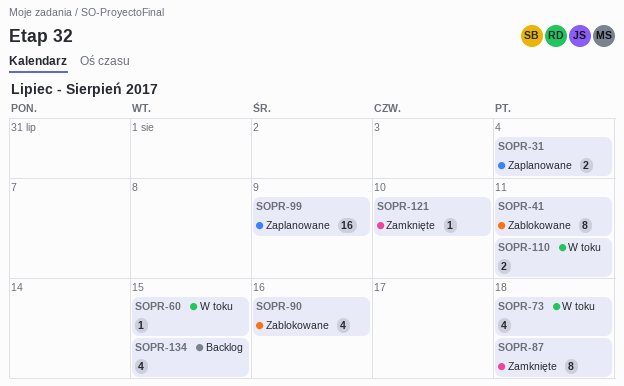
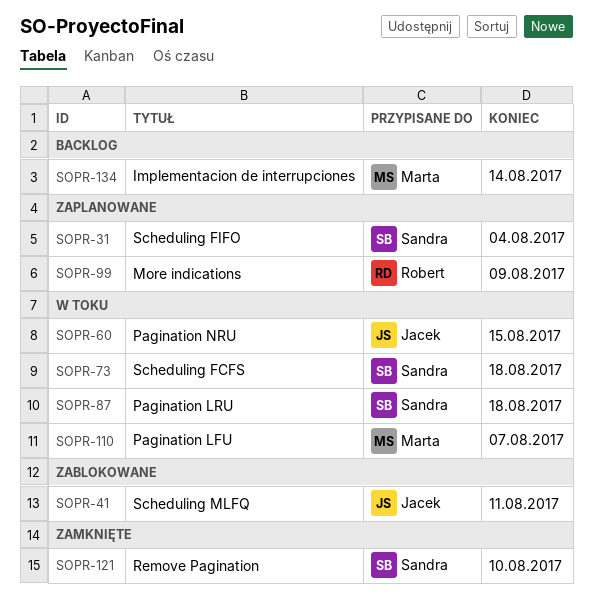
SOPR-87, status: Zamknięte -> W toku
SOPR-90: present -> none
SOPR-110, due: Aug 11 -> Aug 7
SOPR-134, due: Aug 15 -> Aug 14

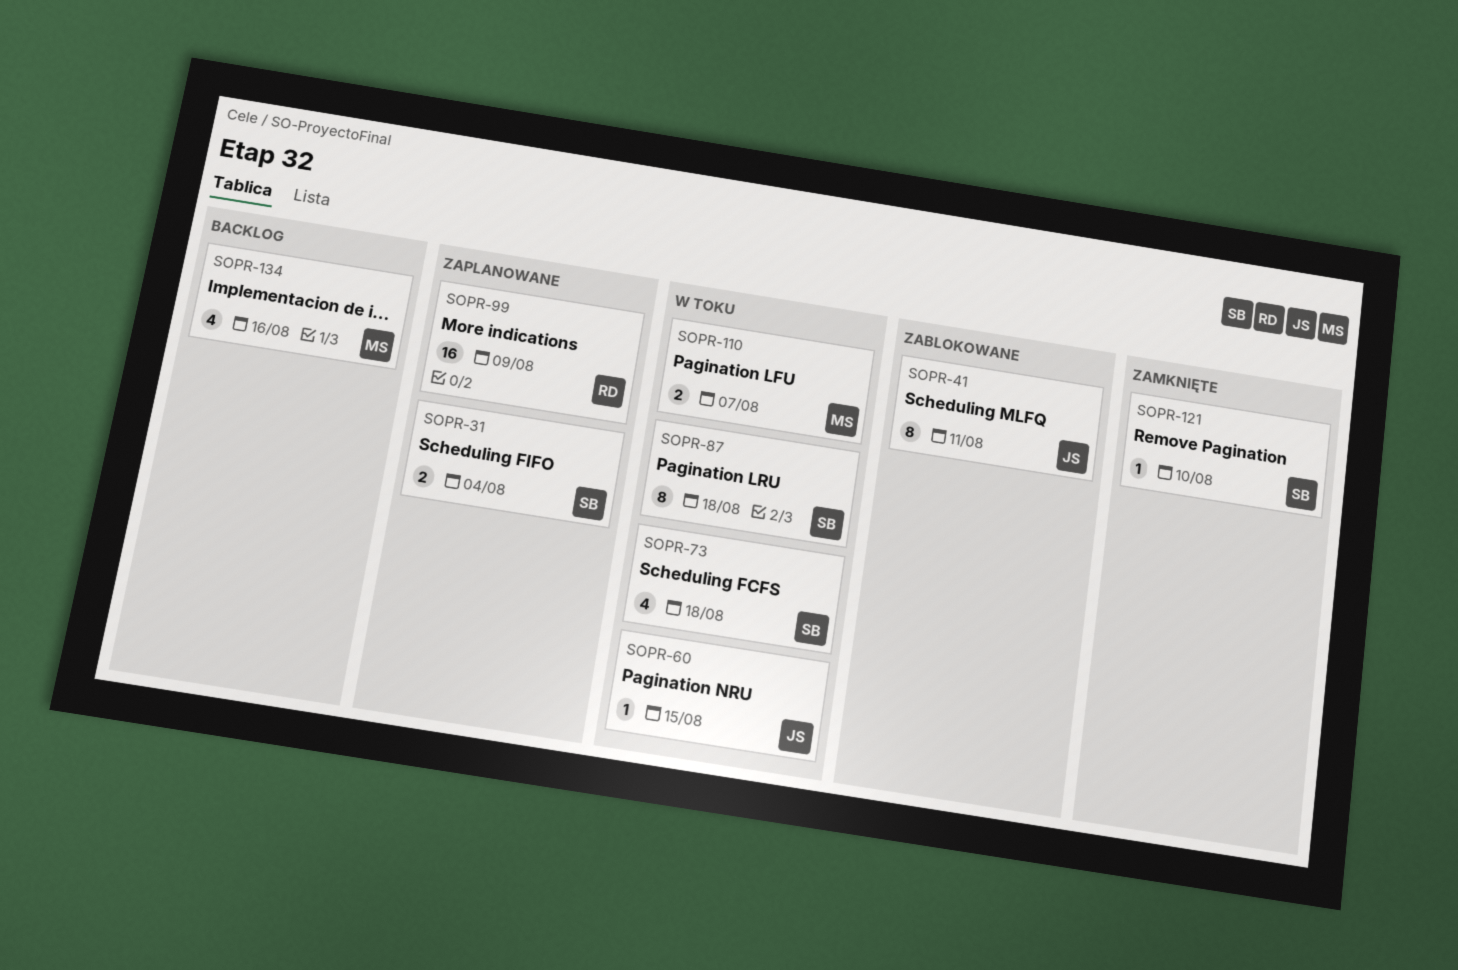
SOPR-134, due: Aug 14 -> Aug 16

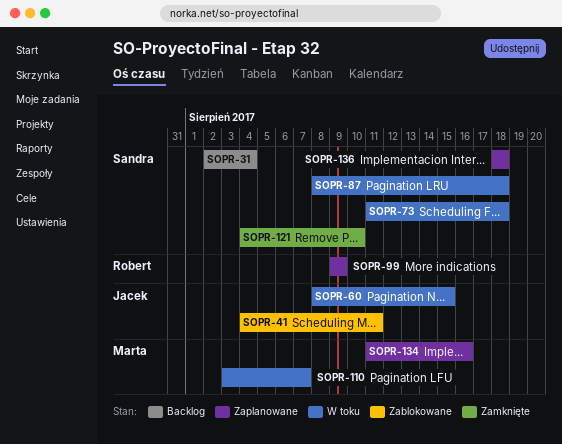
SOPR-31, status: Zaplanowane -> Backlog
SOPR-134, status: Backlog -> Zaplanowane
SOPR-136: none -> present

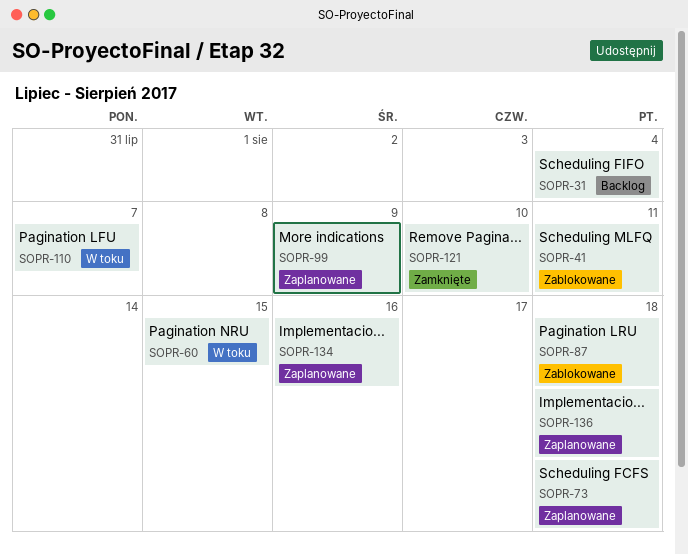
SOPR-73, status: W toku -> Zaplanowane
SOPR-87, status: W toku -> Zablokowane

